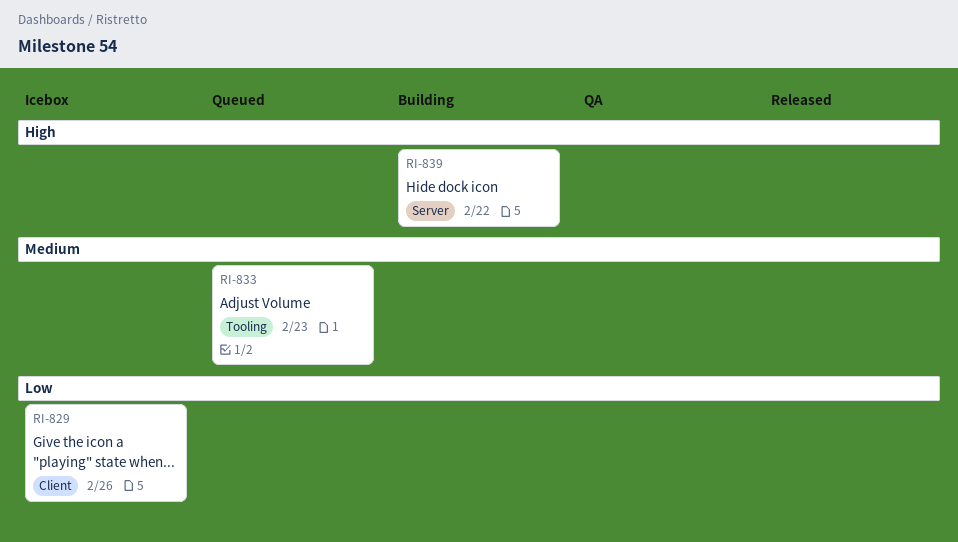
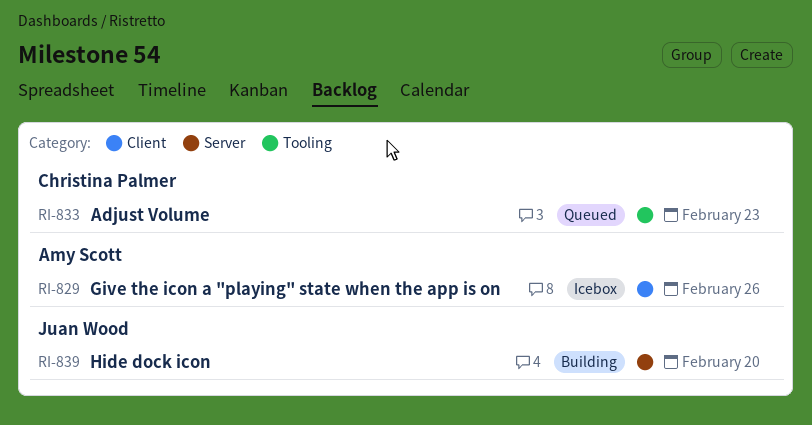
RI-839, due: Feb 22 -> Feb 20

